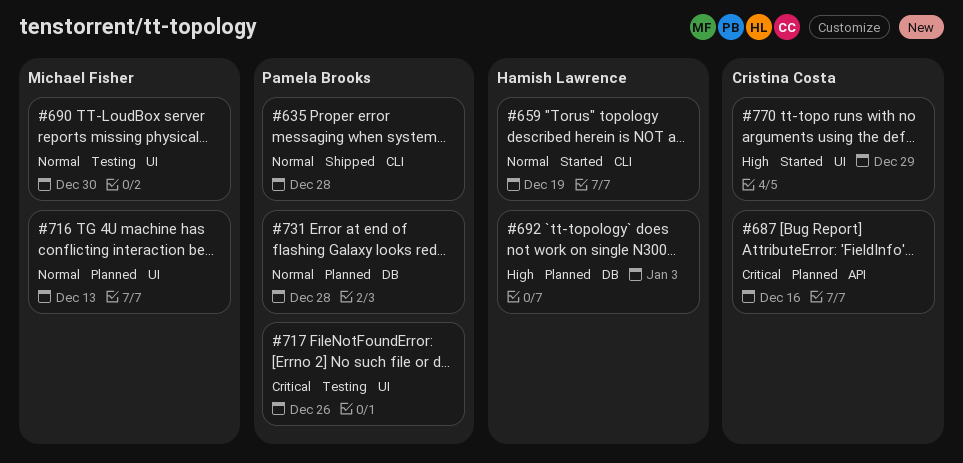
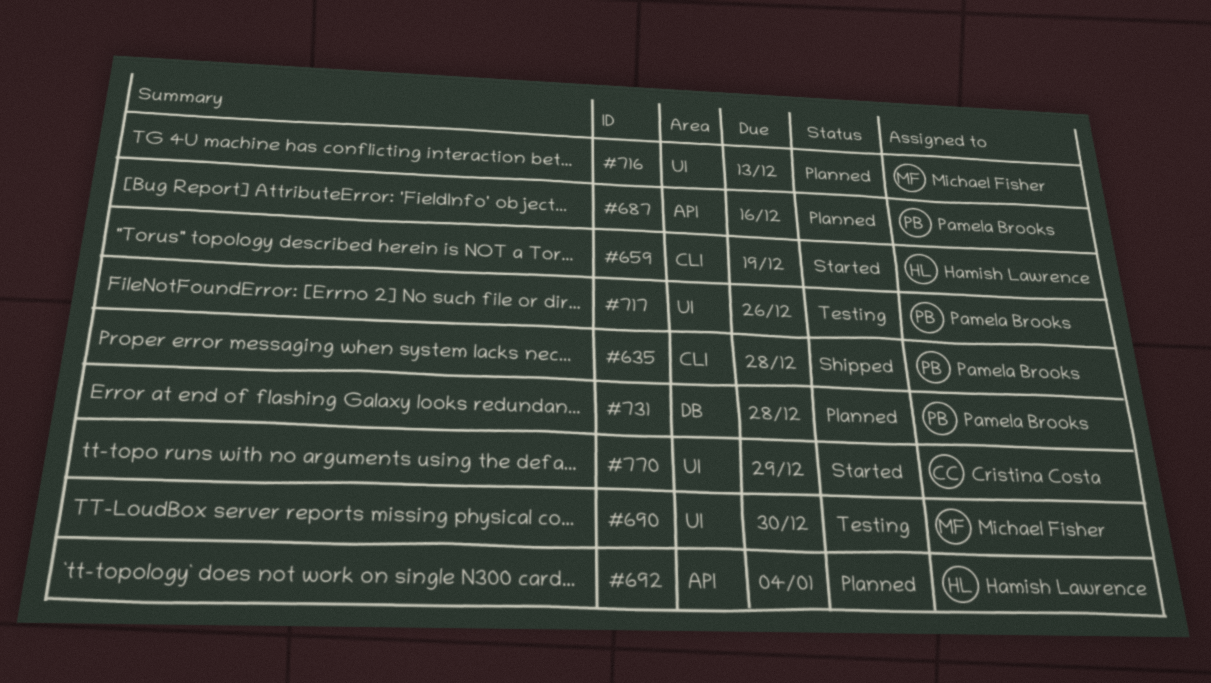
#687, owner: Cristina Costa -> Pamela Brooks
#692, label: DB -> API
#692, due: Jan 3 -> Jan 4

